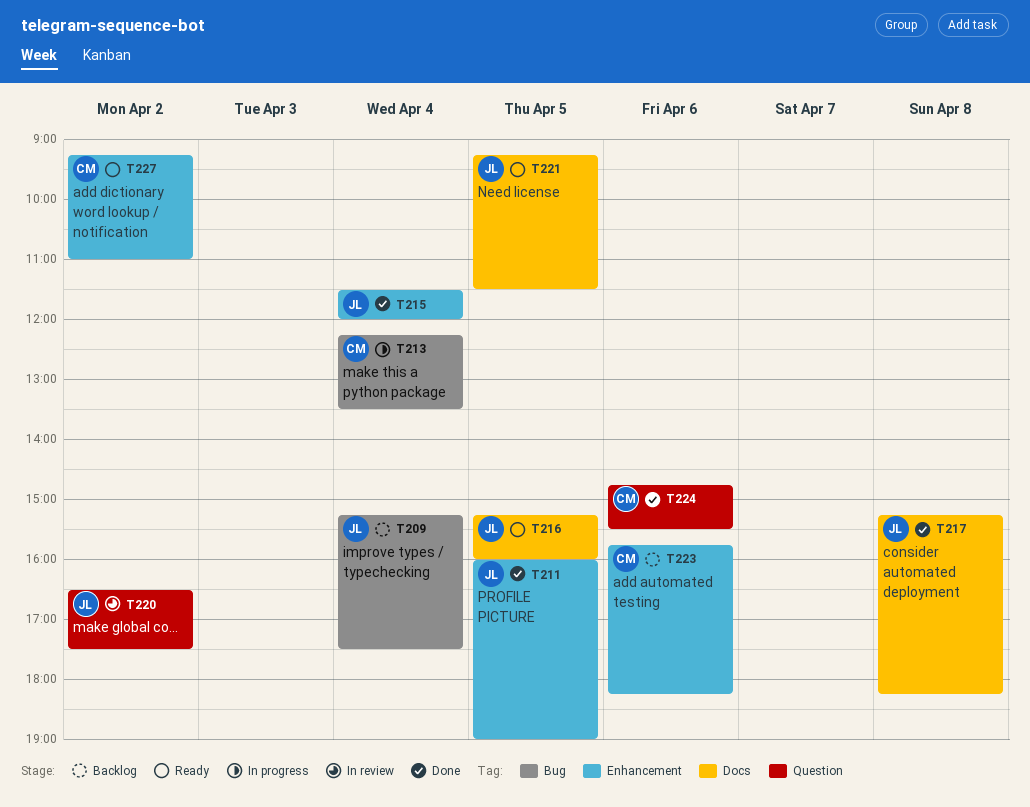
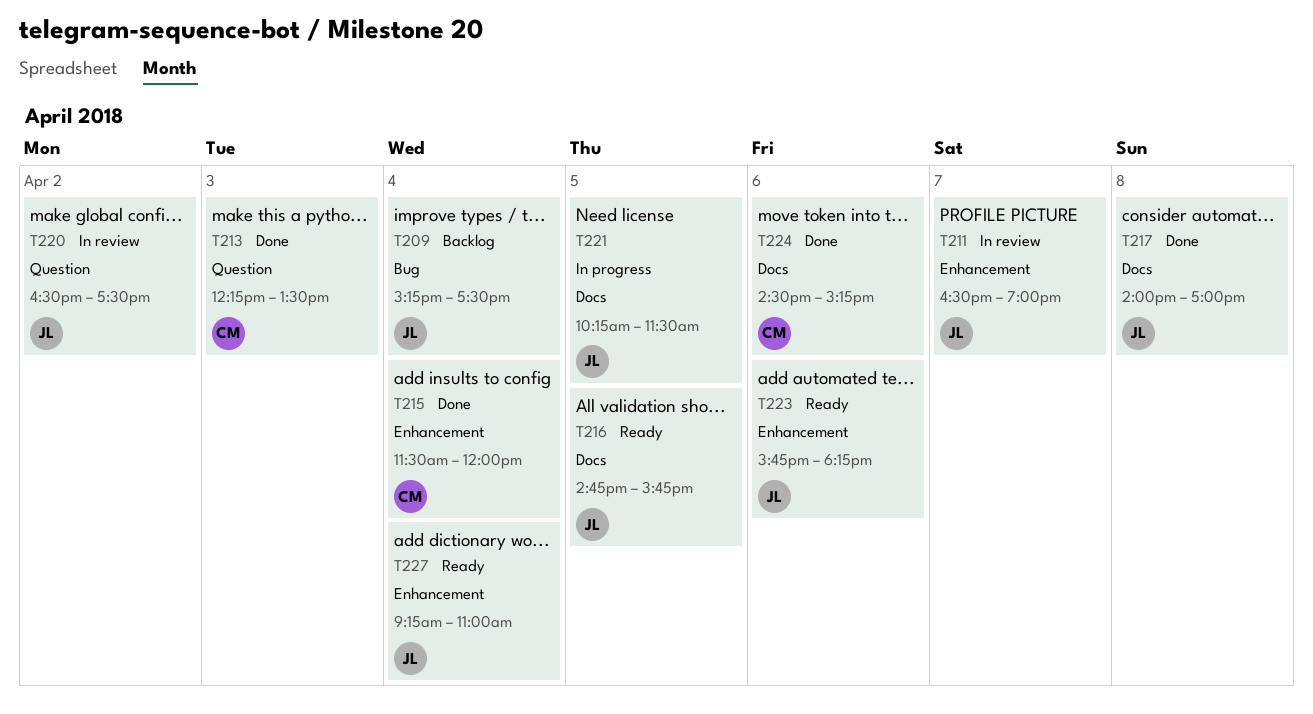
T211, status: Done -> In review
T211, day: Apr 5 -> Apr 7
T211, begins: 16:00 -> 16:30
T213, status: In progress -> Done
T213, label: Bug -> Question
T213, day: Apr 4 -> Apr 3
T215, owner: JL -> CM
T216, begins: 15:15 -> 14:45
T216, ends: 16:00 -> 15:45
T217, begins: 15:15 -> 14:00
T217, ends: 18:15 -> 17:00
T221, status: Ready -> In progress
T221, begins: 09:15 -> 10:15
T223, status: Backlog -> Ready
T223, owner: CM -> JL
T224, label: Question -> Docs
T224, begins: 14:45 -> 14:30
T224, ends: 15:30 -> 15:15
T227, owner: CM -> JL
T227, day: Apr 2 -> Apr 4

